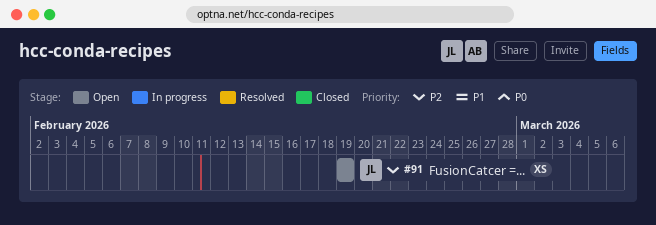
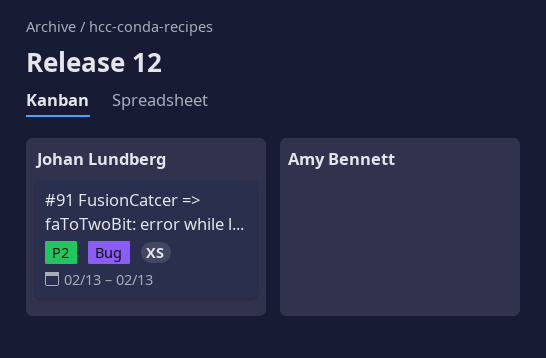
#91, start: Feb 19 -> Feb 13
#91, due: Feb 19 -> Feb 13

